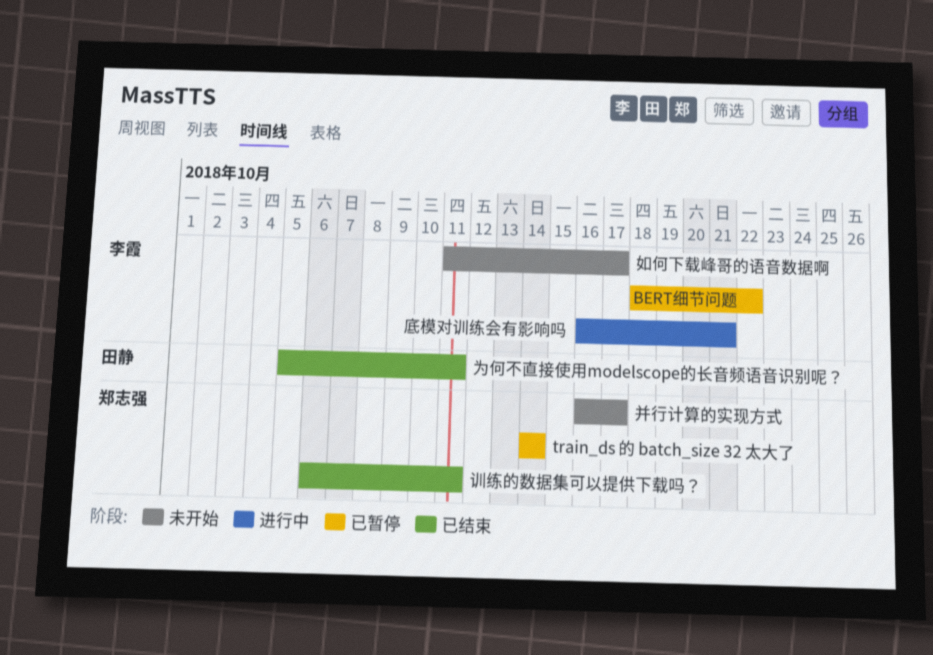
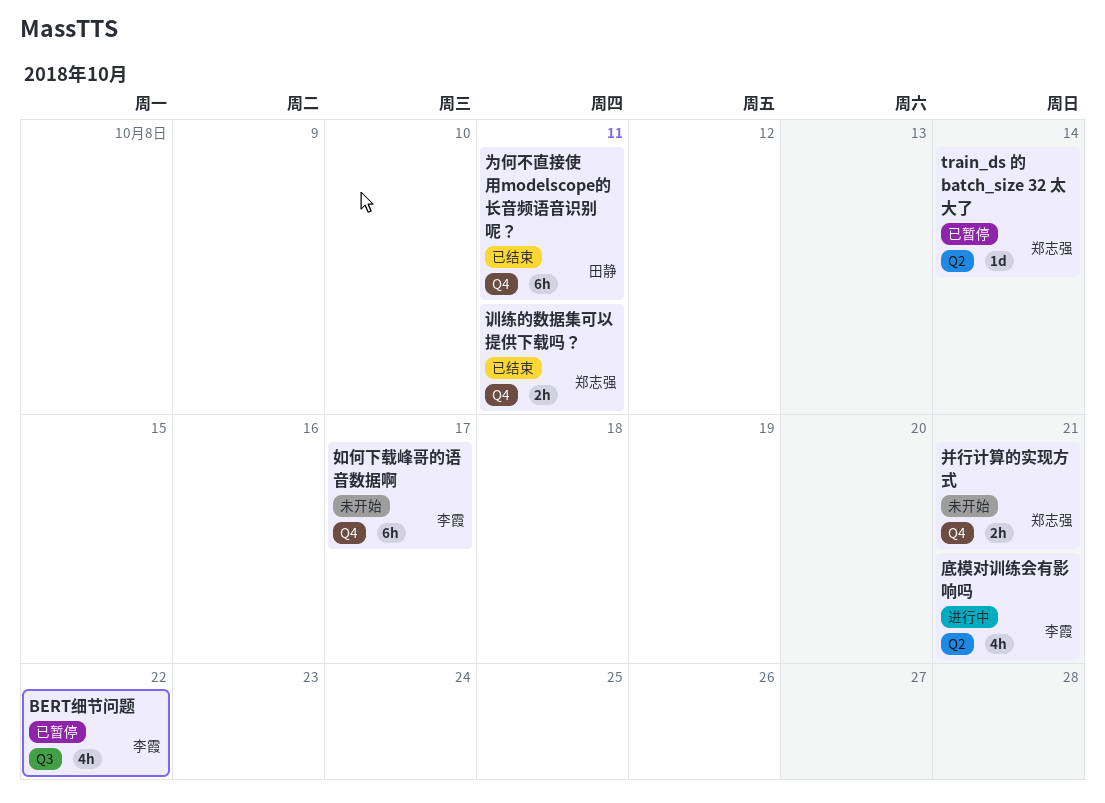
并行计算的实现方式, due: Oct 17 -> Oct 21

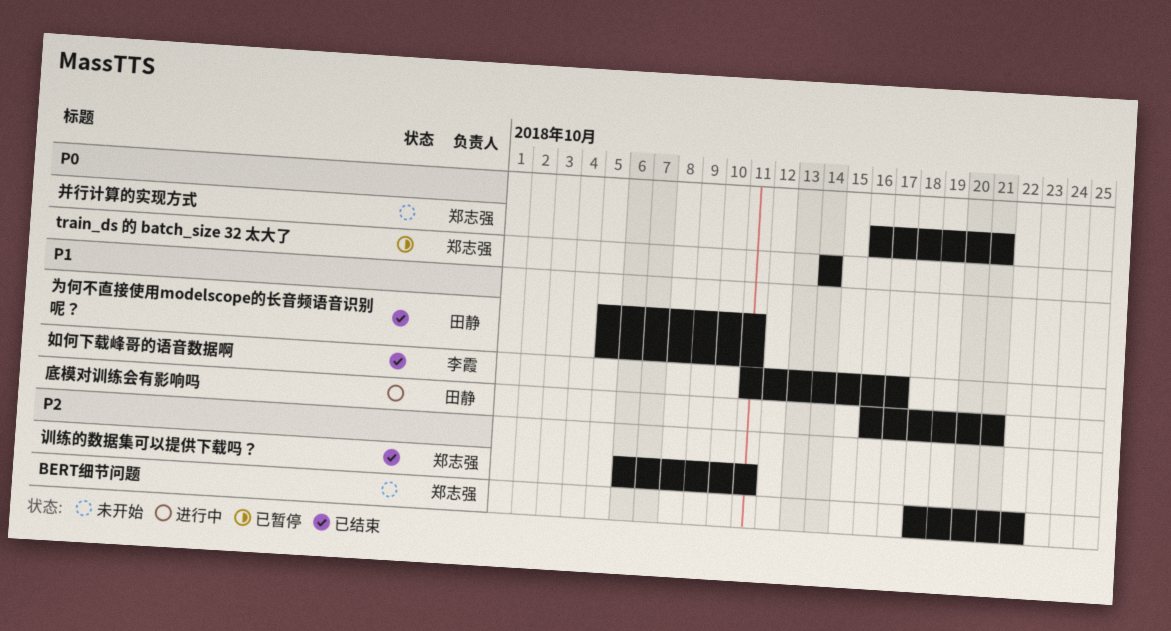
BERT细节问题, status: 已暂停 -> 未开始
BERT细节问题, owner: 李霞 -> 郑志强
如何下载峰哥的语音数据啊, status: 未开始 -> 已结束
底模对训练会有影响吗, owner: 李霞 -> 田静

